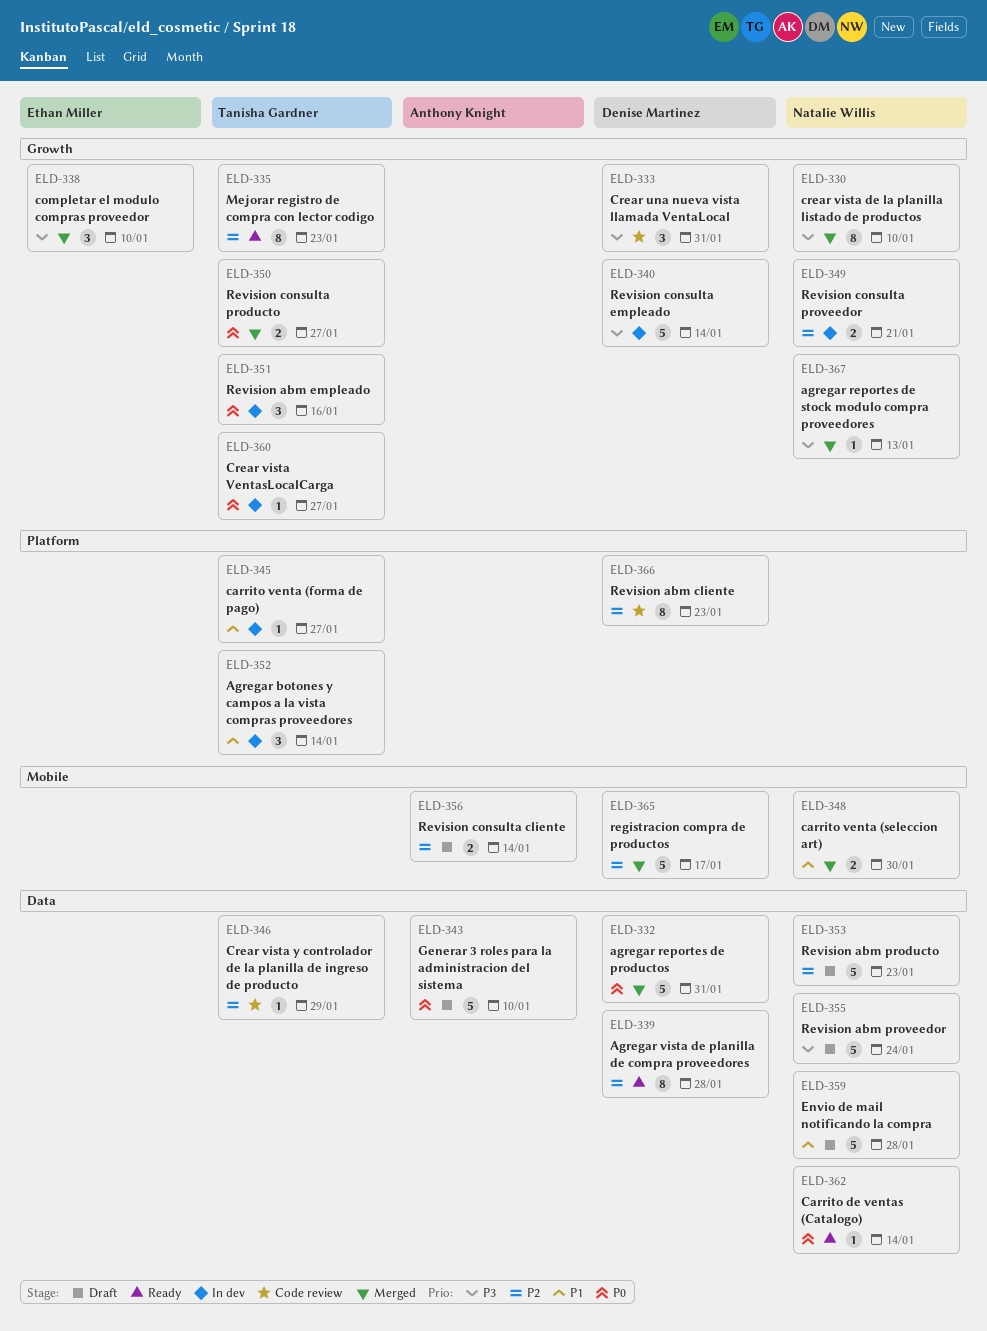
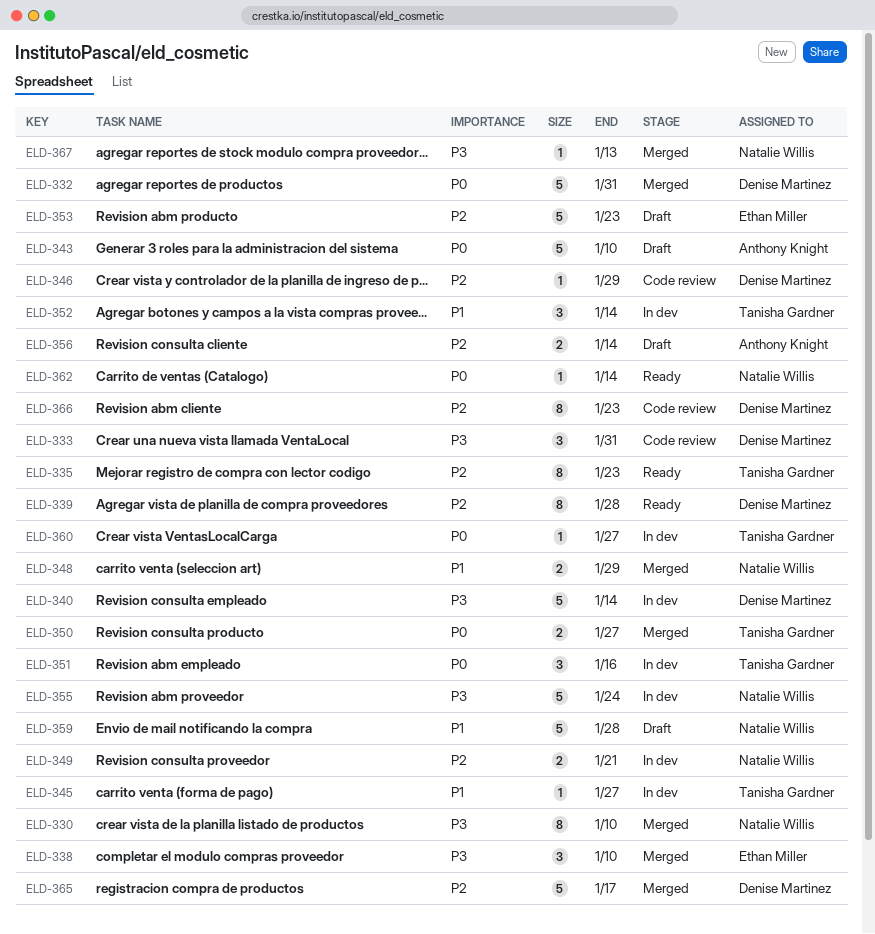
ELD-346, owner: Tanisha Gardner -> Denise Martinez
ELD-348, due: Jan 30 -> Jan 29
ELD-353, owner: Natalie Willis -> Ethan Miller
ELD-355, status: Draft -> In dev

